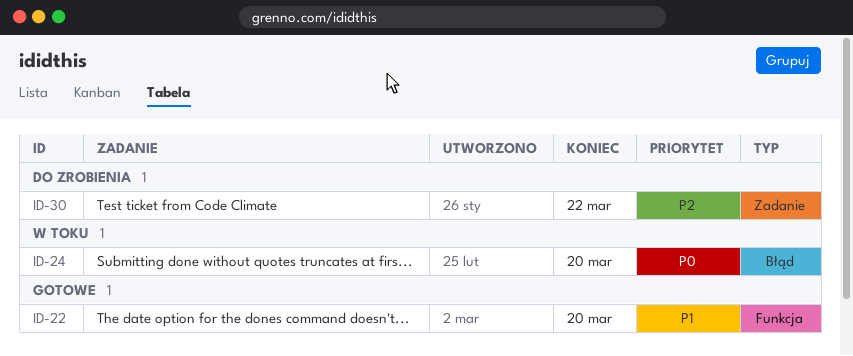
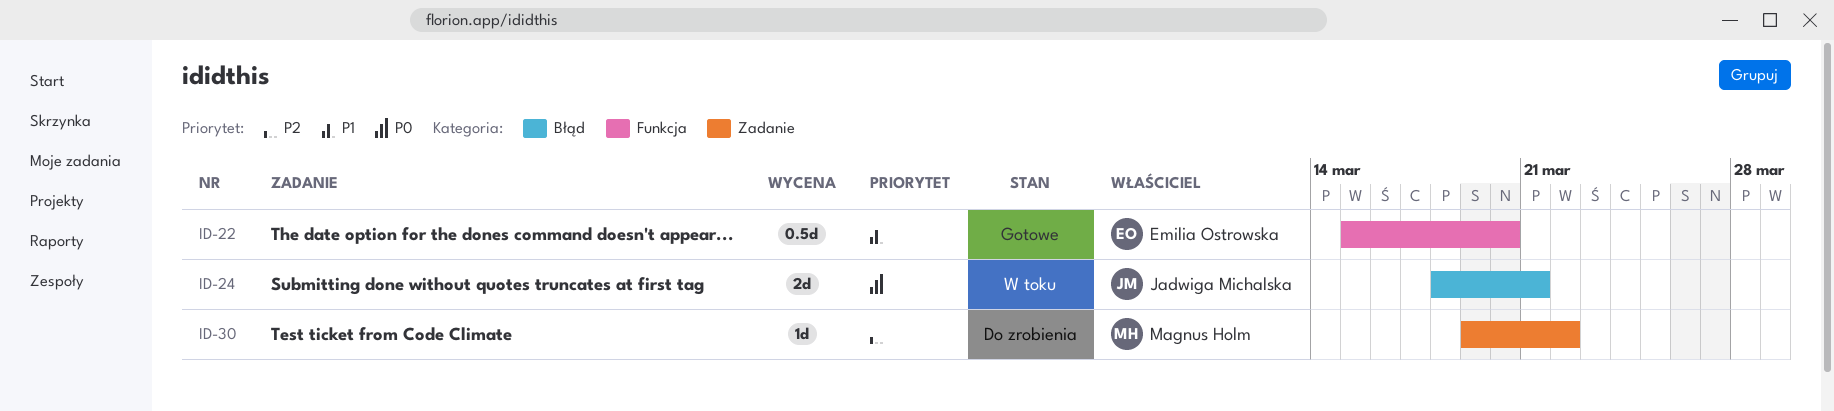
ID-24, due: Mar 20 -> Mar 21

